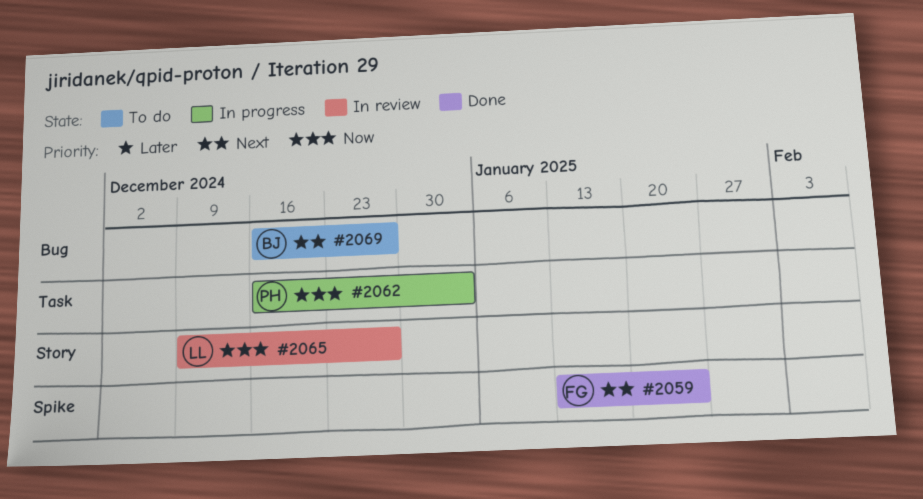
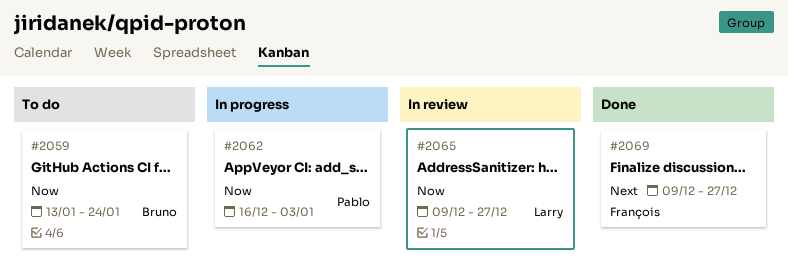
#2059, status: Done -> To do
#2059, owner: François -> Bruno
#2059, priority: Next -> Now
#2069, status: To do -> Done
#2069, owner: Bruno -> François
#2069, start: Dec 16 -> Dec 9

